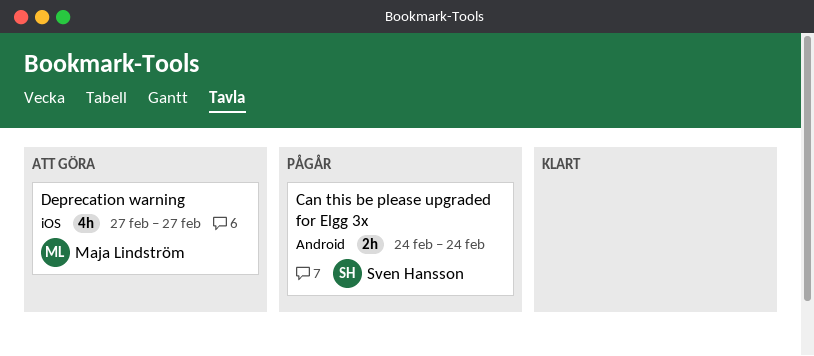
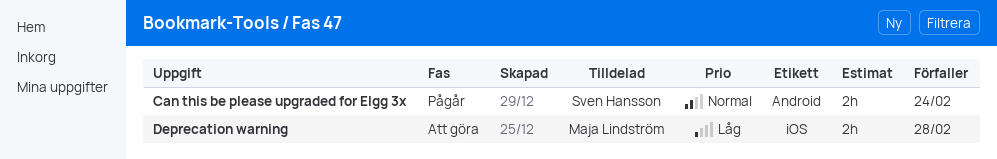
Deprecation warning, estimate: 4h -> 2h
Deprecation warning, due: Feb 27 -> Feb 28

